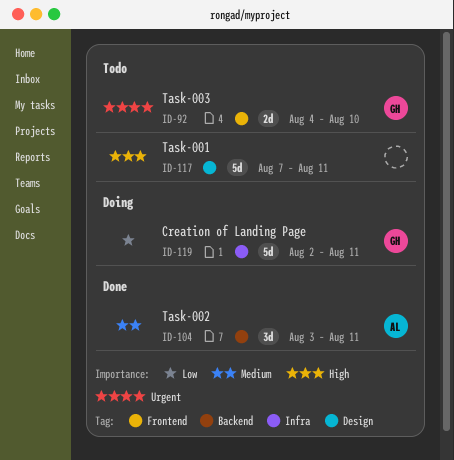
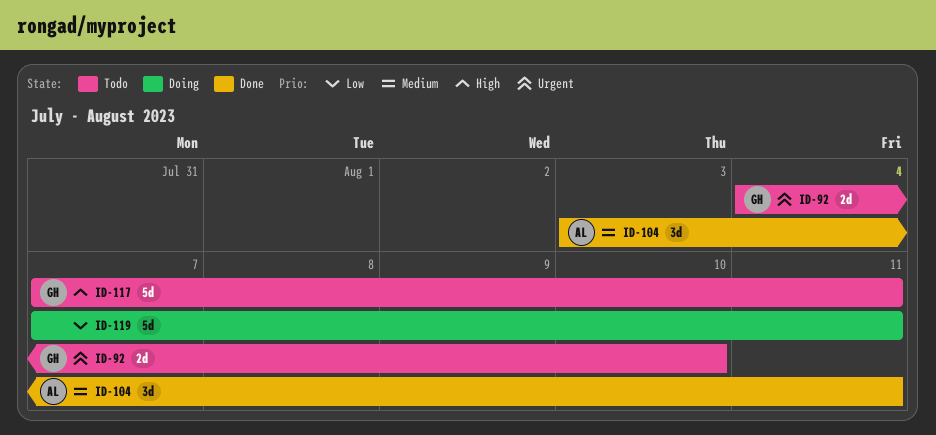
ID-117, owner: none -> GH
ID-119, owner: GH -> none
ID-119, start: Aug 2 -> Aug 7

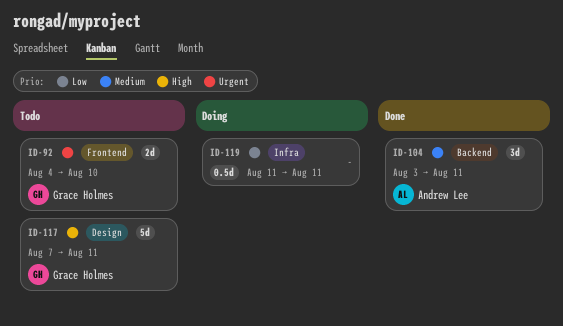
ID-119, estimate: 5d -> 0.5d
ID-119, start: Aug 7 -> Aug 11

